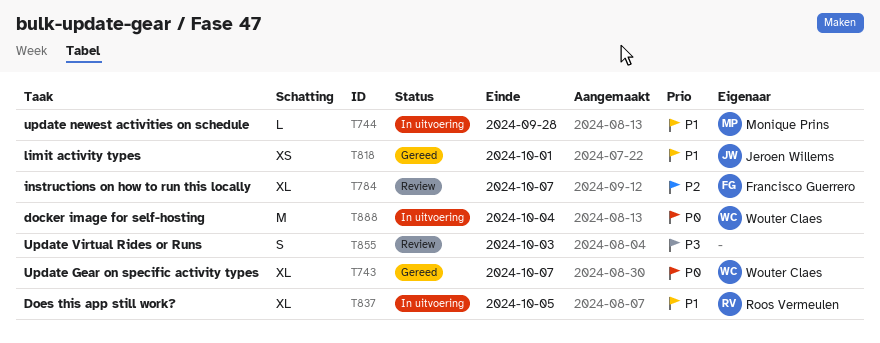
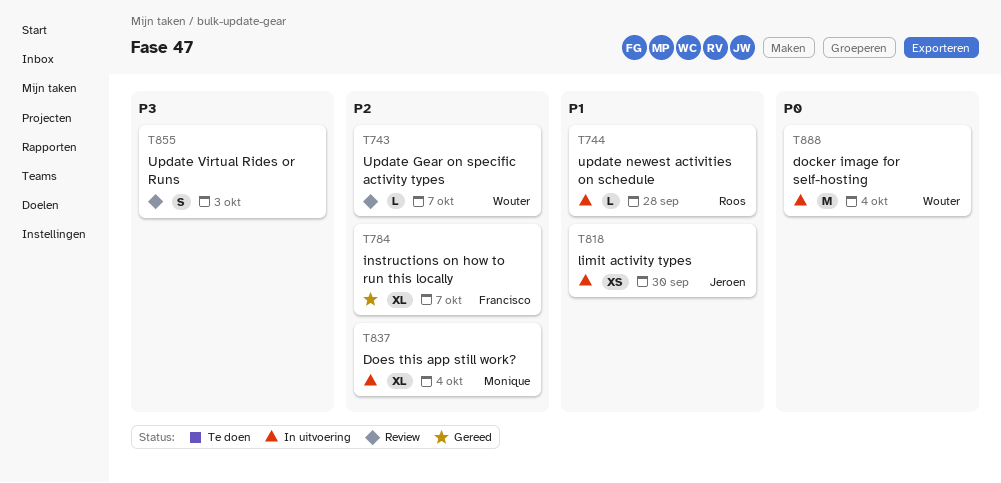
T743, status: Gereed -> Review
T743, priority: P0 -> P2
T743, estimate: XL -> L
T744, owner: Monique Prins -> Roos Vermeulen
T784, status: Review -> Gereed
T818, status: Gereed -> In uitvoering
T818, due: Oct 1 -> Sep 30
T837, owner: Roos Vermeulen -> Monique Prins
T837, priority: P1 -> P2
T837, due: Oct 5 -> Oct 4

